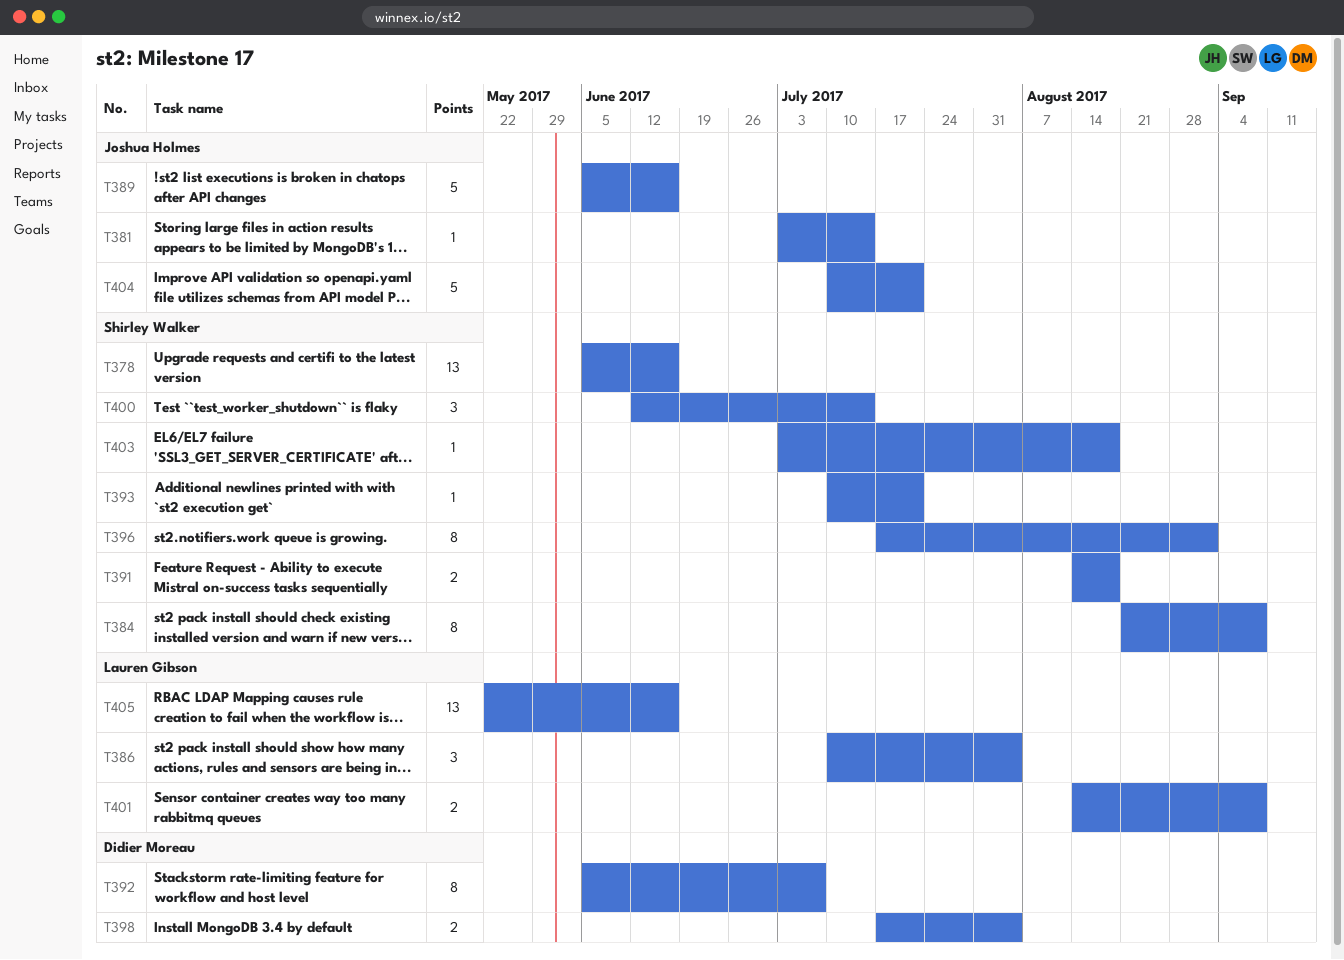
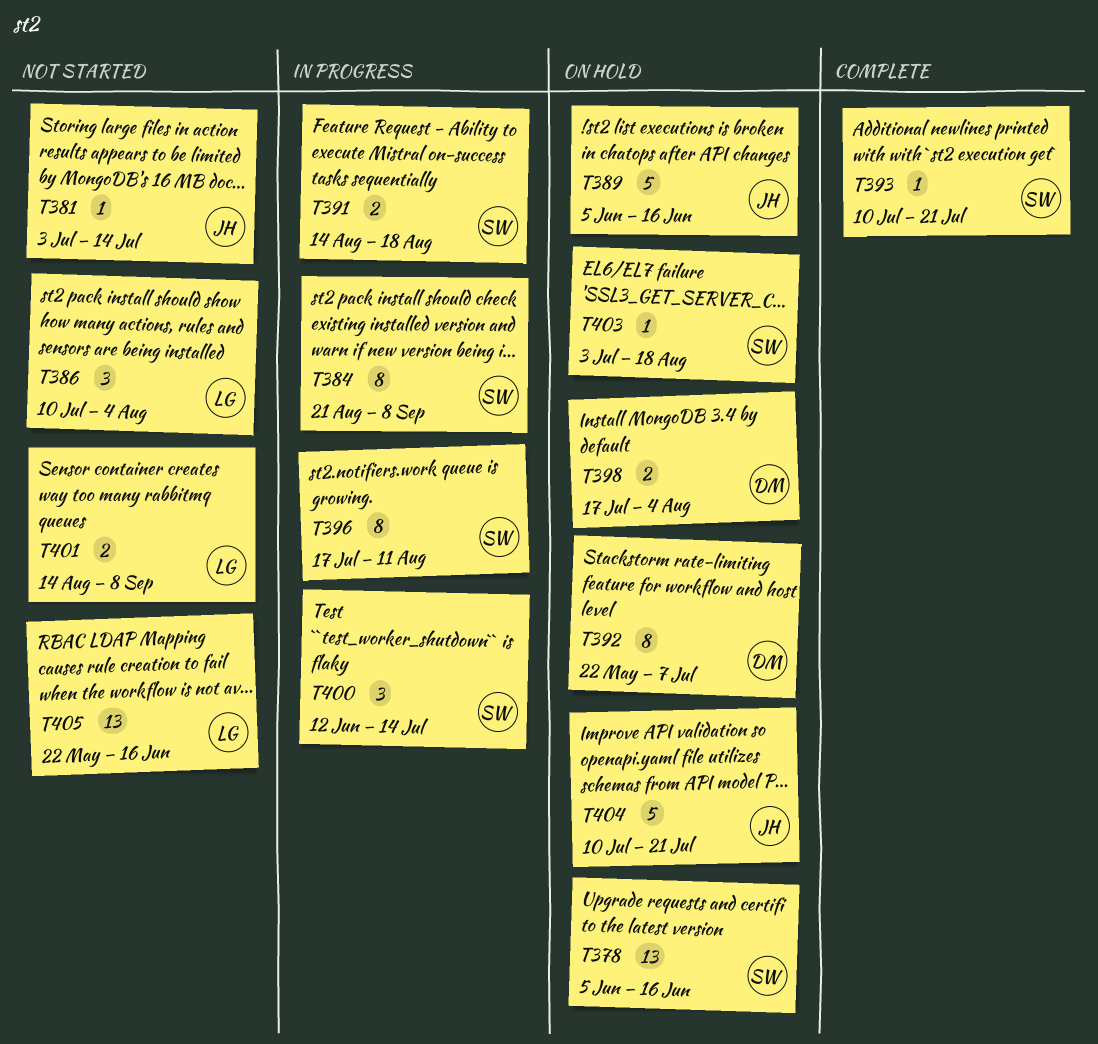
T392, start: Jun 5 -> May 22
T396, due: Sep 1 -> Aug 11

